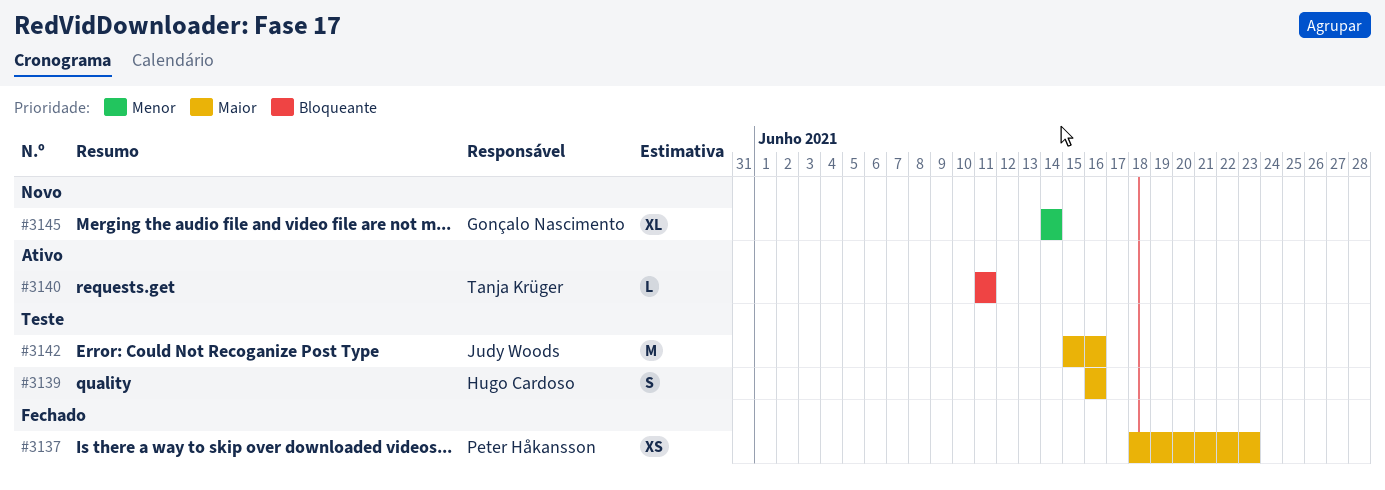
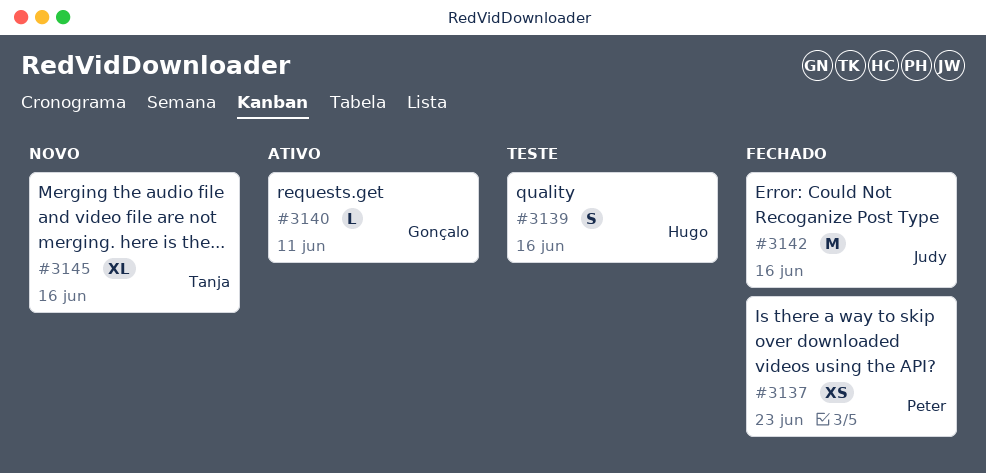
#3140, owner: Tanja Krüger -> Gonçalo Nascimento
#3142, status: Teste -> Fechado
#3145, owner: Gonçalo Nascimento -> Tanja Krüger
#3145, due: Jun 14 -> Jun 16

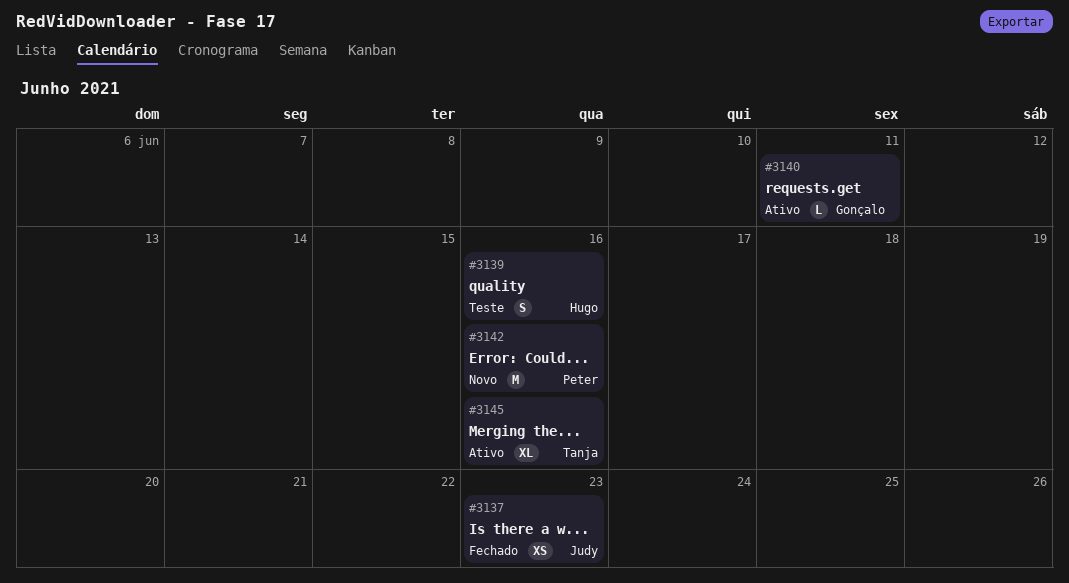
#3137, owner: Peter -> Judy
#3142, status: Fechado -> Novo
#3142, owner: Judy -> Peter
#3145, status: Novo -> Ativo

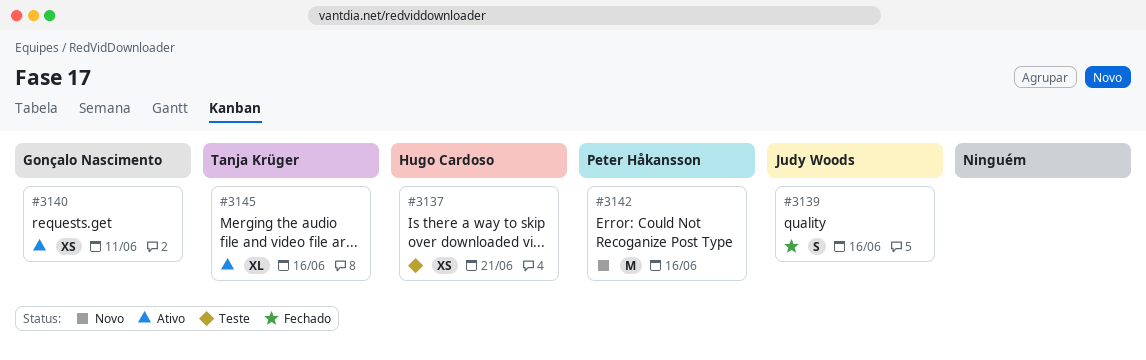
#3137, status: Fechado -> Teste
#3137, owner: Judy Woods -> Hugo Cardoso
#3137, due: Jun 23 -> Jun 21
#3139, status: Teste -> Fechado
#3139, owner: Hugo Cardoso -> Judy Woods
#3140, estimate: L -> XS

